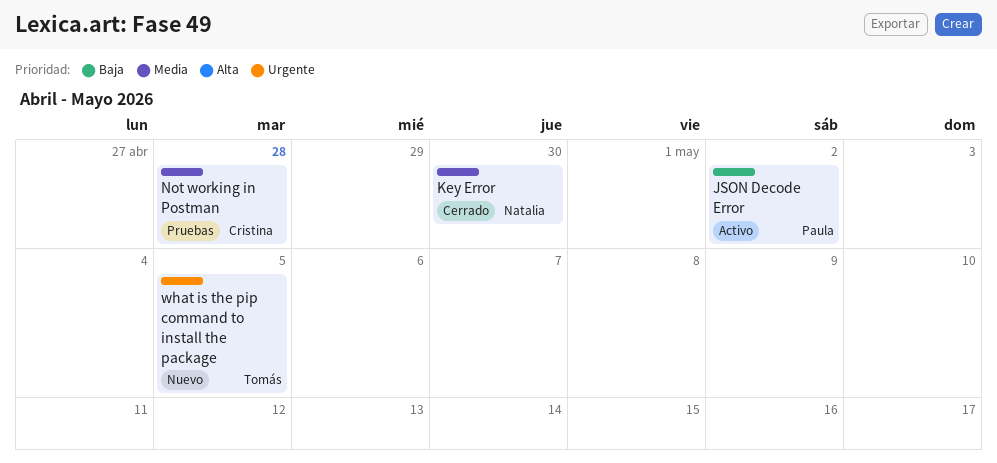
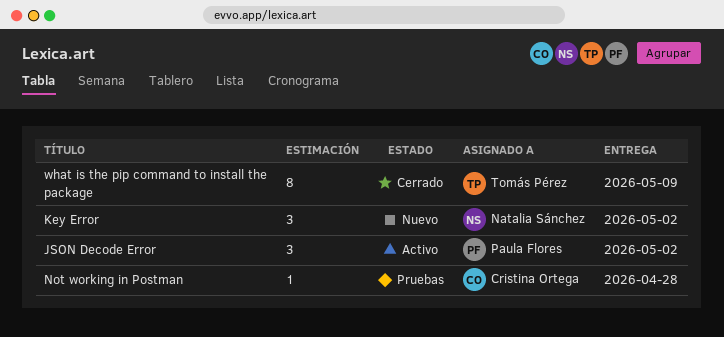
Key Error, status: Cerrado -> Nuevo
Key Error, due: Apr 30 -> May 2
what is the pip command to install the package, status: Nuevo -> Cerrado
what is the pip command to install the package, due: May 5 -> May 9

